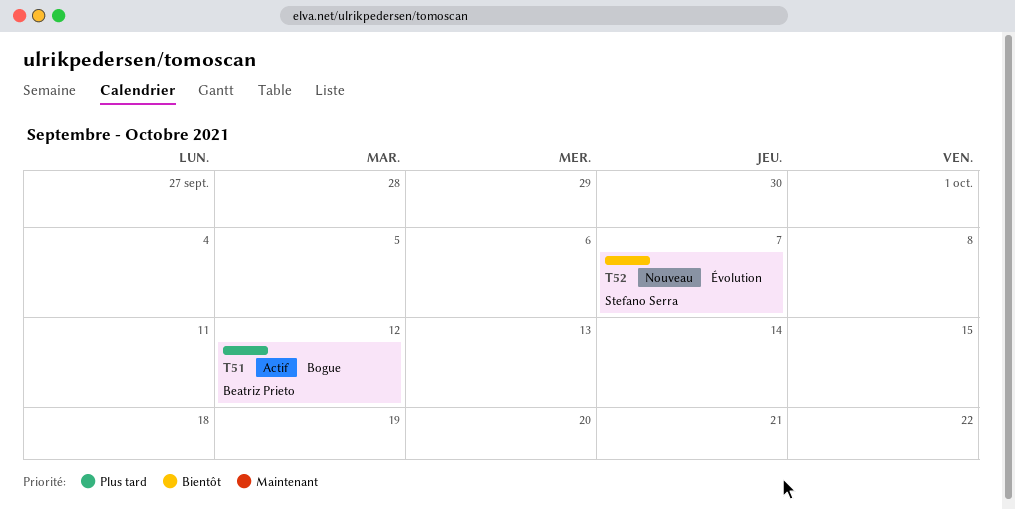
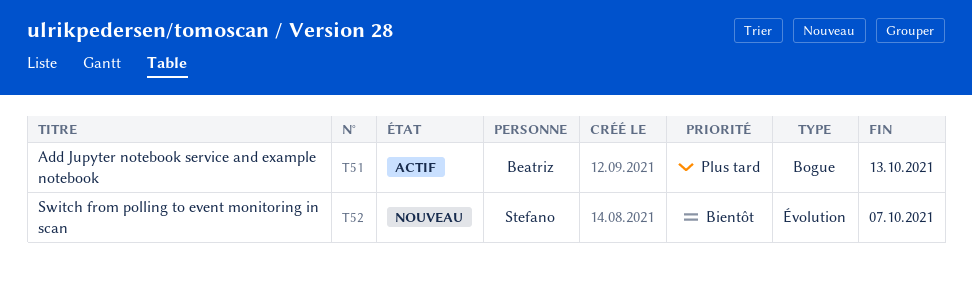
T51, due: Oct 12 -> Oct 13

